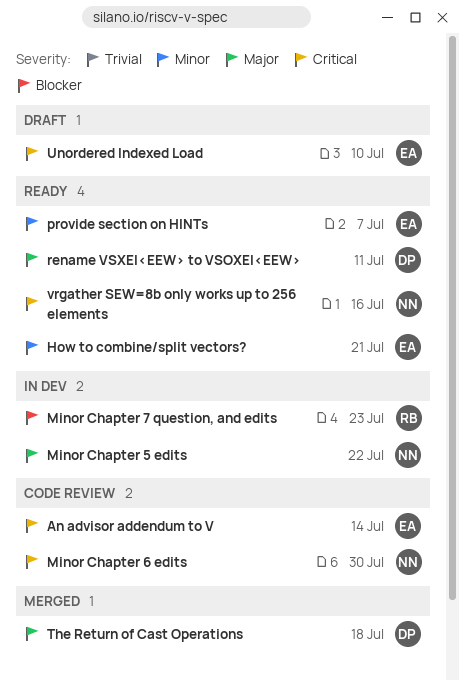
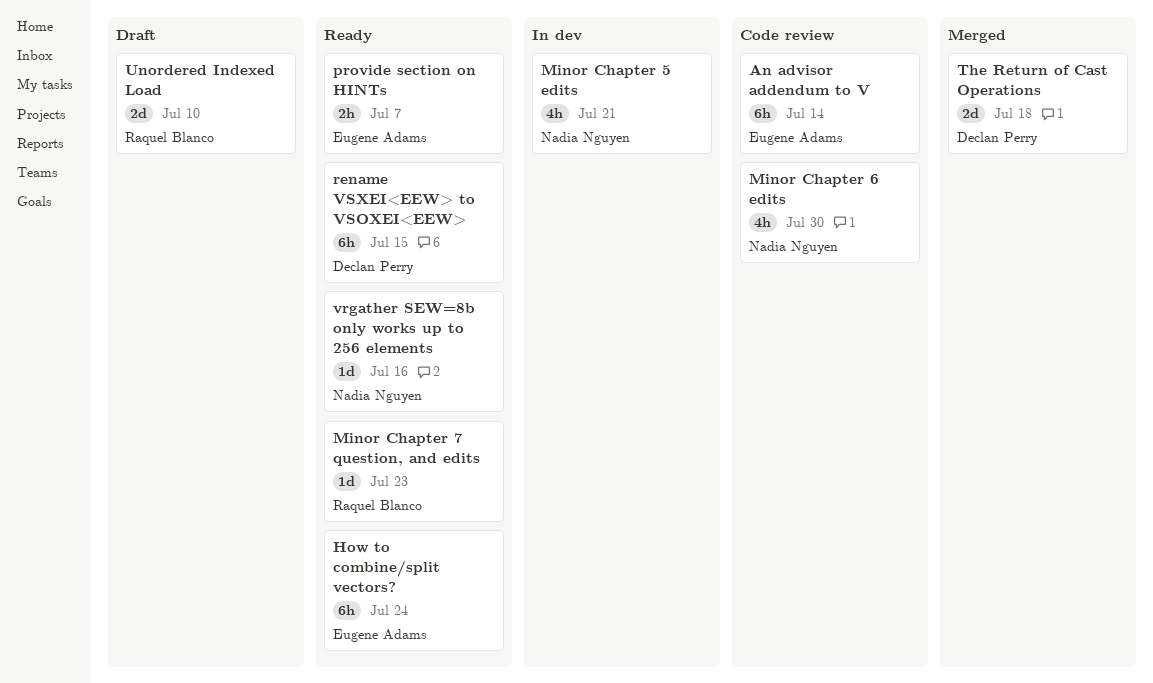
How to combine/split vectors?, due: Jul 21 -> Jul 24
Minor Chapter 5 edits, due: Jul 22 -> Jul 21
Minor Chapter 7 question, and edits, status: In dev -> Ready
rename VSXEI<EEW> to VSOXEI<EEW>, due: Jul 11 -> Jul 15
Unordered Indexed Load, owner: Eugene Adams -> Raquel Blanco

